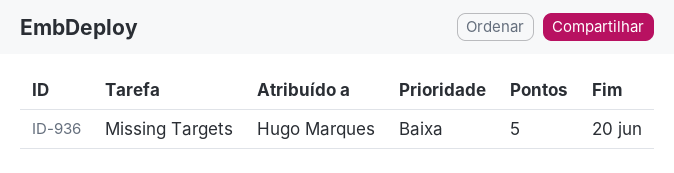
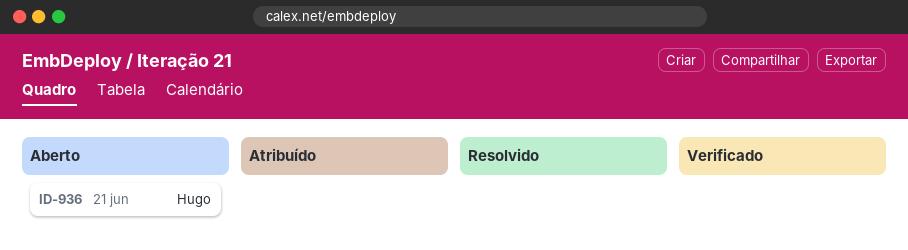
ID-936, due: Jun 20 -> Jun 21

